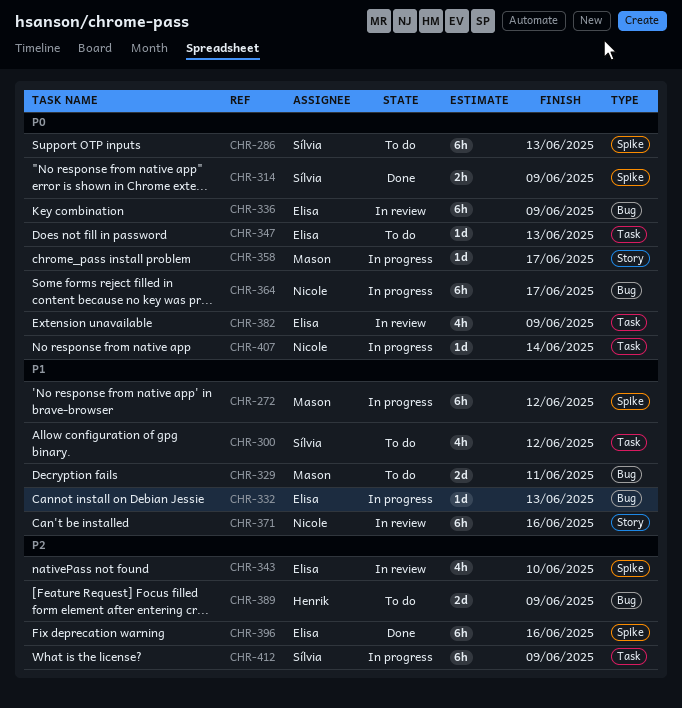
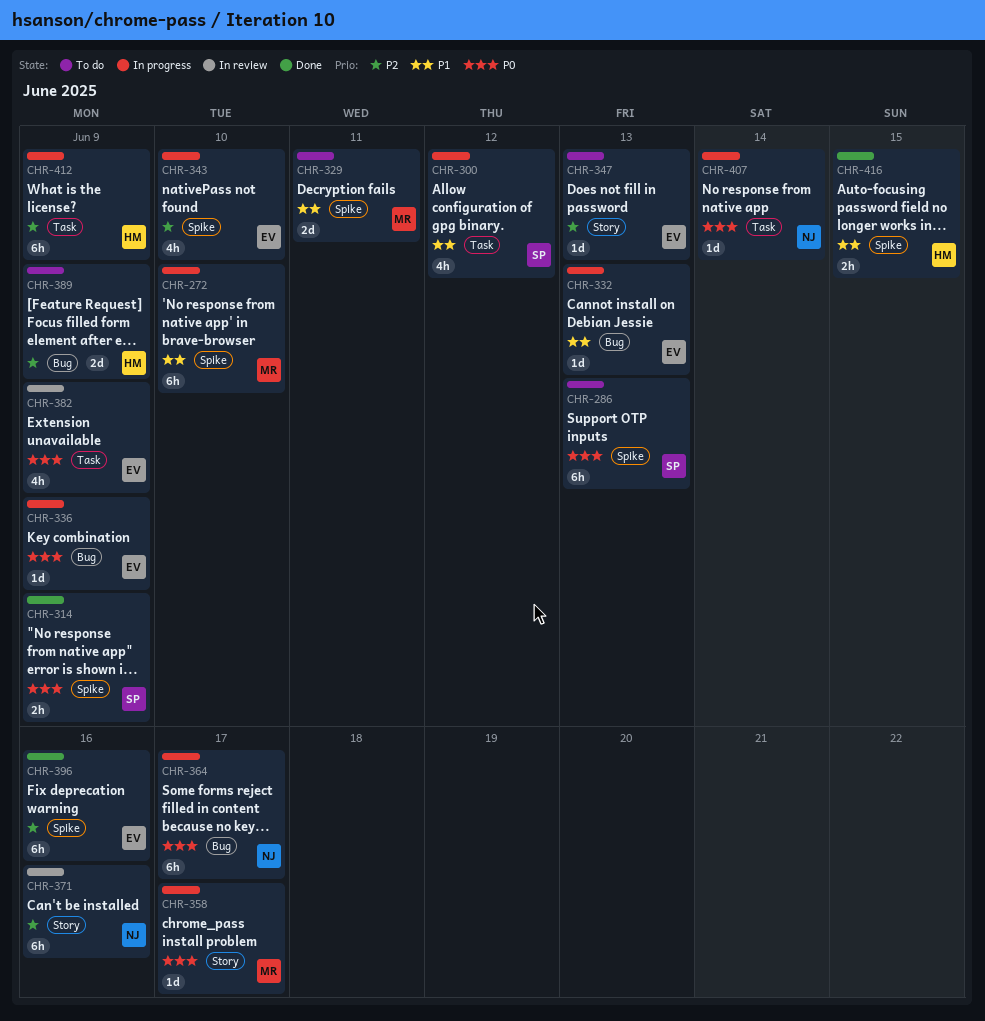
CHR-272, due: Jun 12 -> Jun 10
CHR-300, status: To do -> In progress
CHR-329, label: Bug -> Spike
CHR-336, status: In review -> In progress
CHR-336, estimate: 6h -> 1d
CHR-343, status: In review -> In progress
CHR-347, priority: P0 -> P2
CHR-347, label: Task -> Story
CHR-371, priority: P1 -> P2
CHR-412, owner: Sílvia -> Henrik
CHR-416: none -> present

